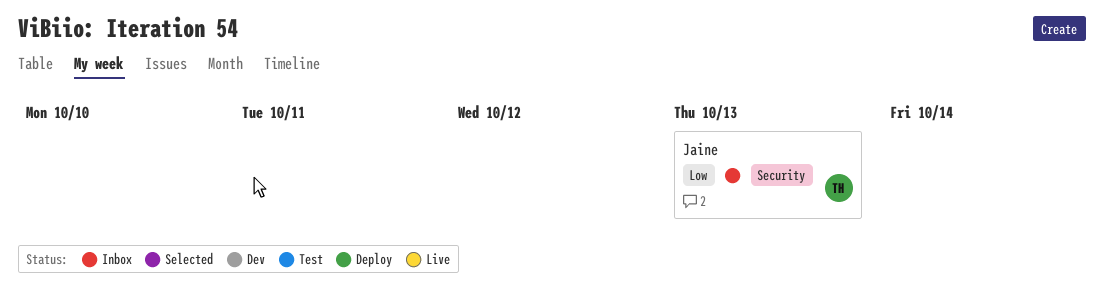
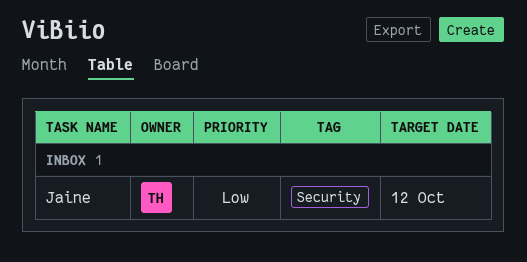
Jaine, due: Oct 13 -> Oct 12

